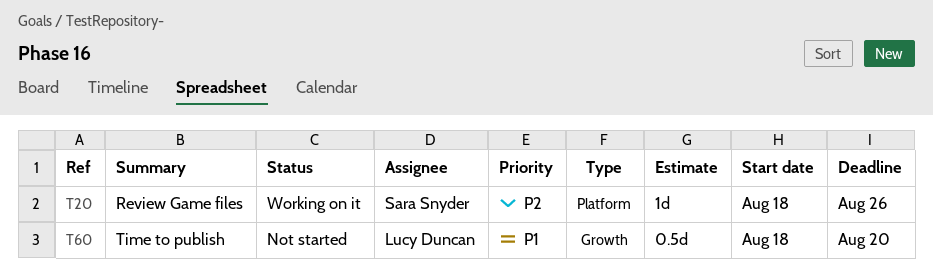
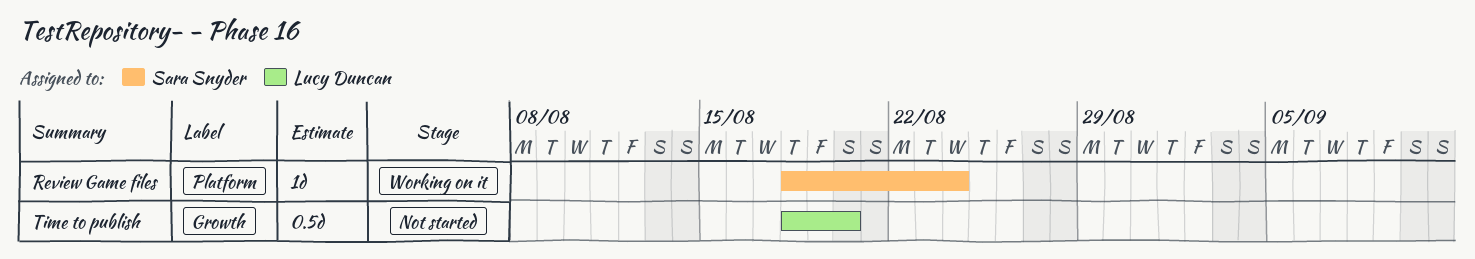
Review Game files, due: Aug 26 -> Aug 24

